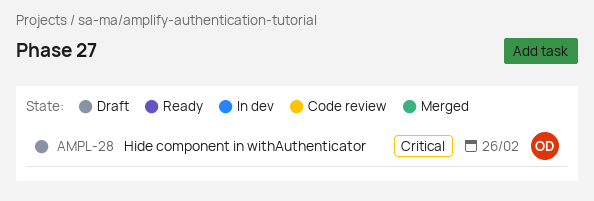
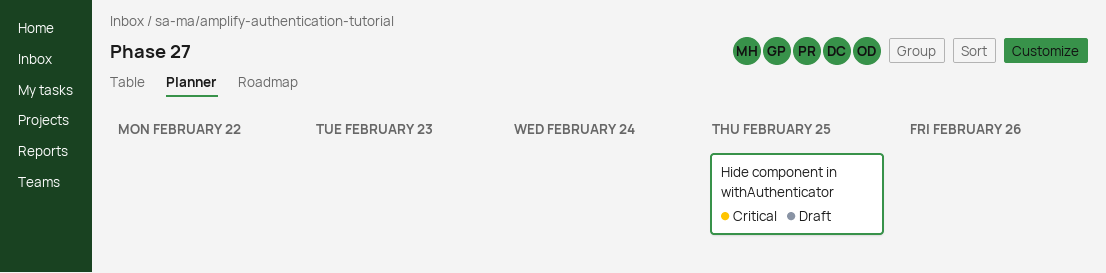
Hide component in withAuthenticator, due: Feb 26 -> Feb 25

